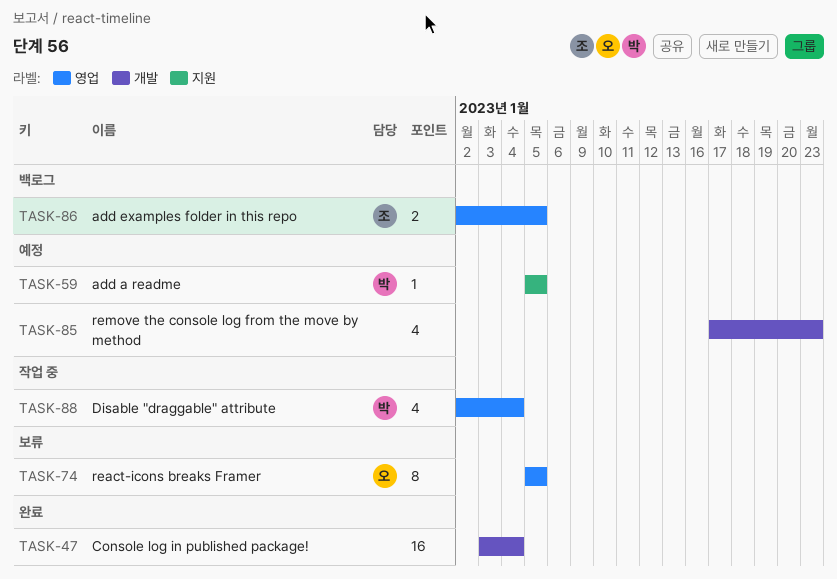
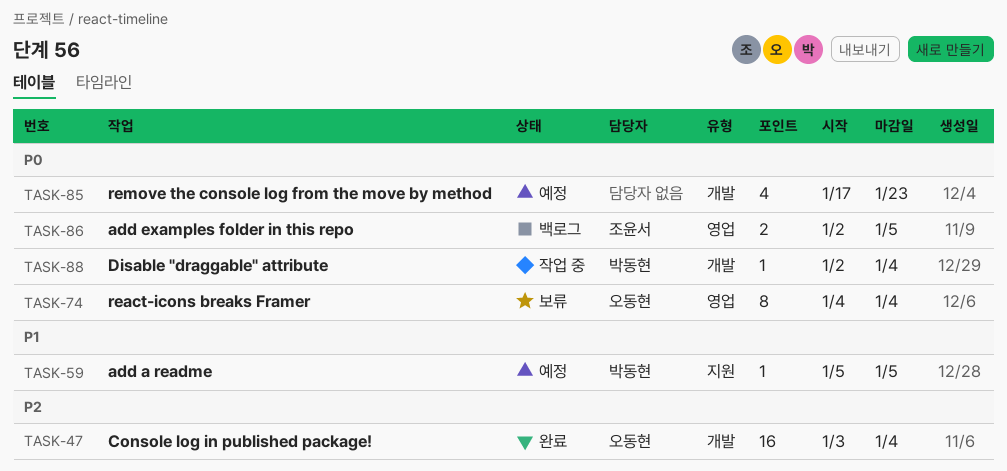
TASK-47, owner: none -> 오동현
TASK-74, start: Jan 5 -> Jan 4
TASK-74, due: Jan 5 -> Jan 4
TASK-88, label: 영업 -> 개발
TASK-88, estimate: 4 -> 1

